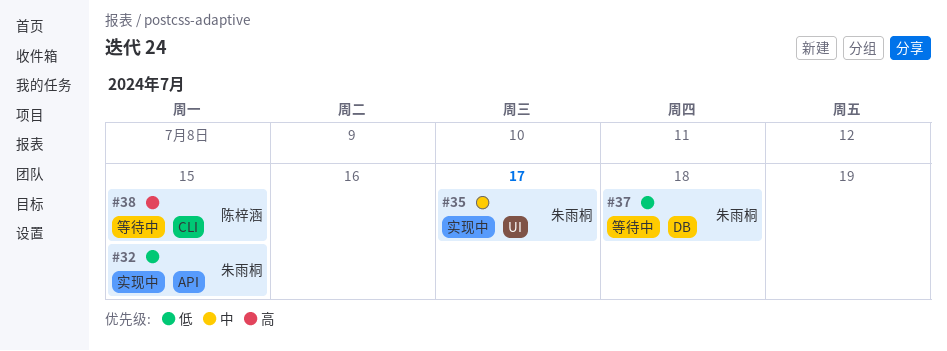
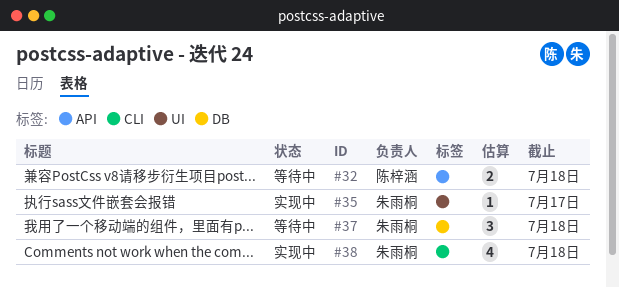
#32, status: 实现中 -> 等待中
#32, owner: 朱雨桐 -> 陈梓涵
#32, due: Jul 15 -> Jul 18
#38, status: 等待中 -> 实现中
#38, owner: 陈梓涵 -> 朱雨桐
#38, due: Jul 15 -> Jul 18

